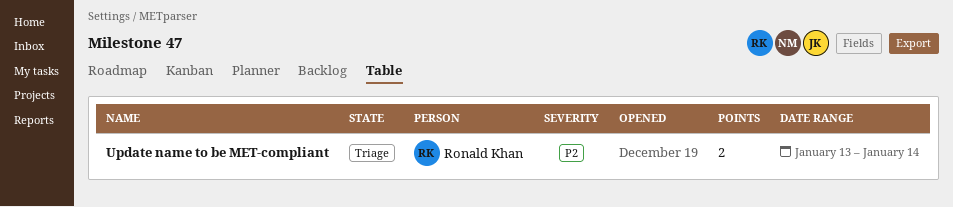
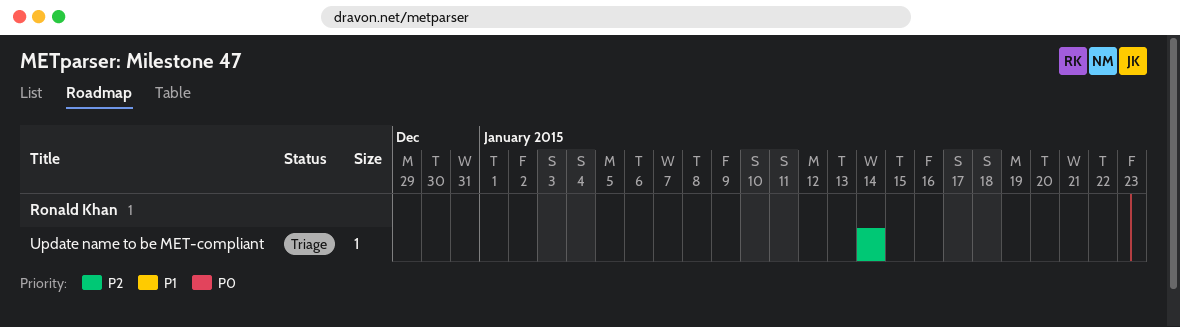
Update name to be MET-compliant, estimate: 2 -> 1
Update name to be MET-compliant, start: Jan 13 -> Jan 14

